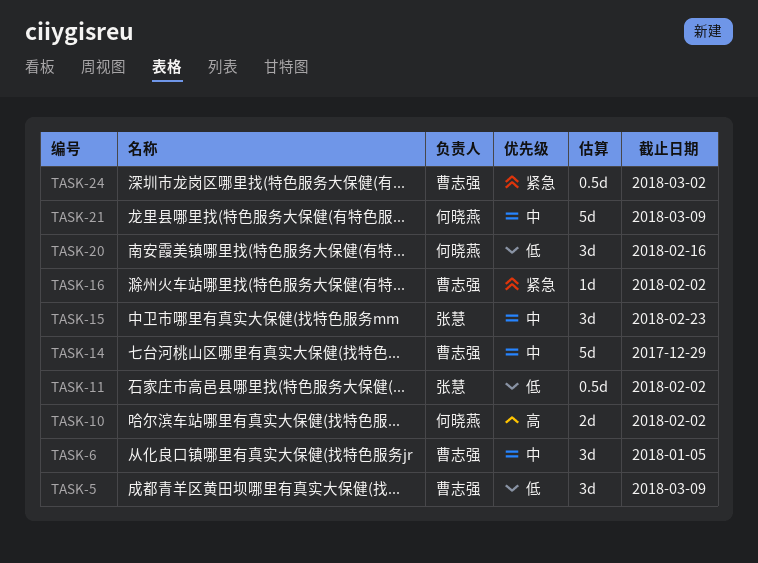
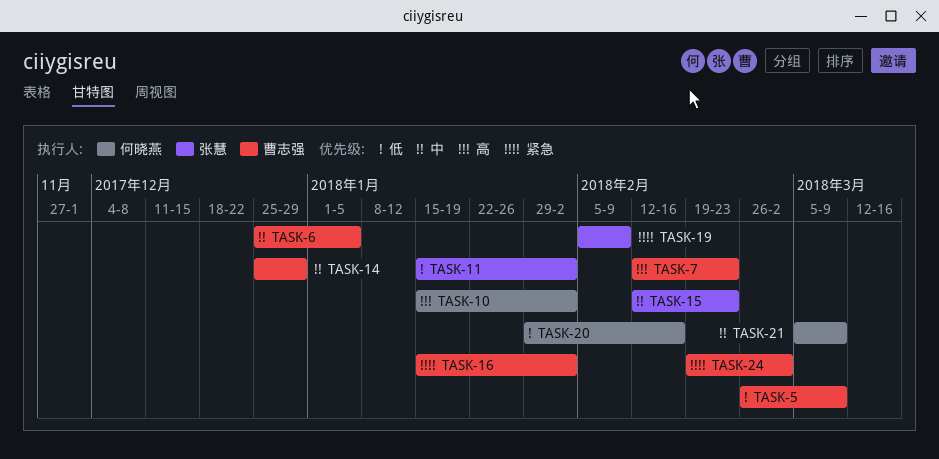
TASK-7: none -> present
TASK-19: none -> present

